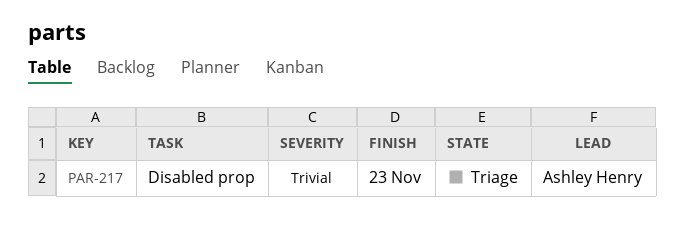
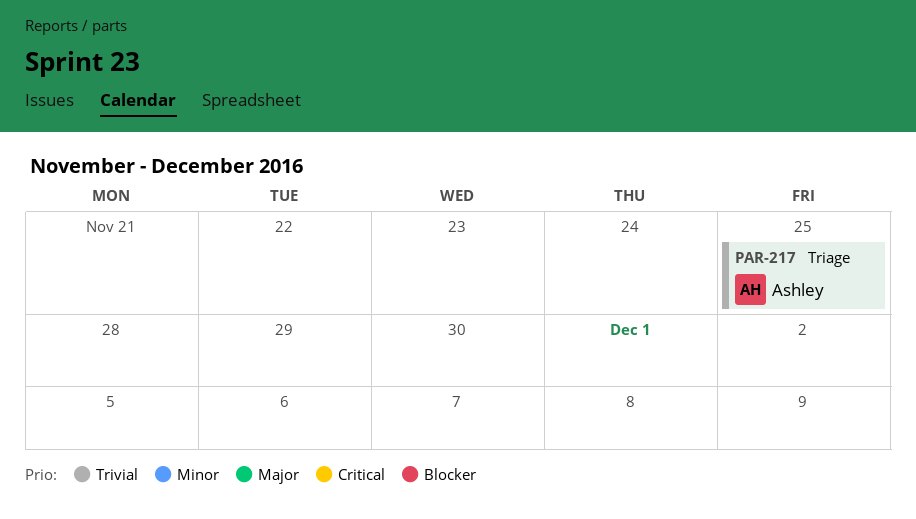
PAR-217, due: Nov 23 -> Nov 25

